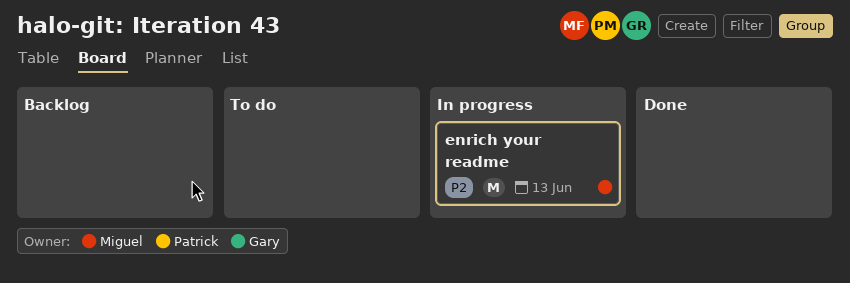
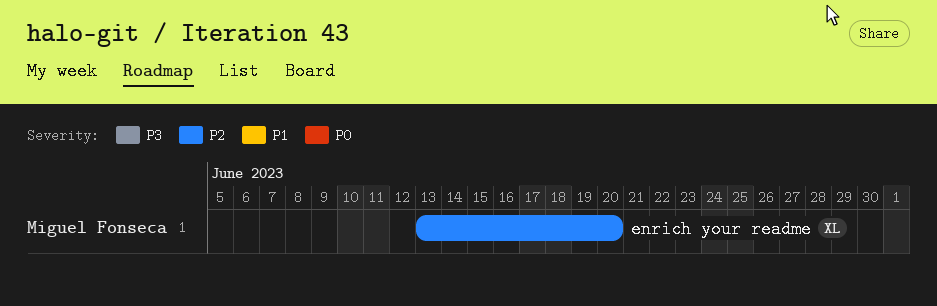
enrich your readme, estimate: M -> XL
enrich your readme, due: Jun 13 -> Jun 20

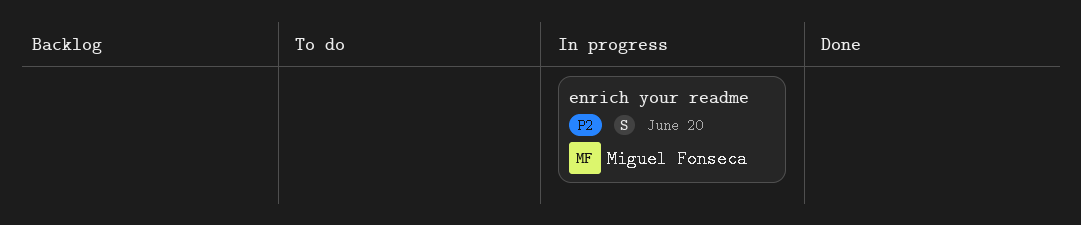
enrich your readme, estimate: XL -> S

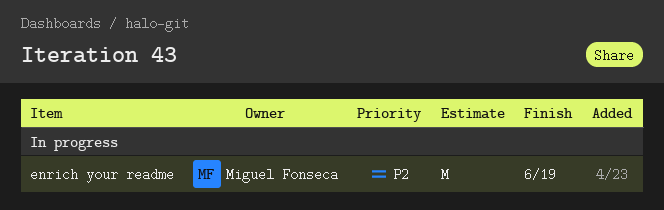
enrich your readme, estimate: S -> M
enrich your readme, due: Jun 20 -> Jun 19

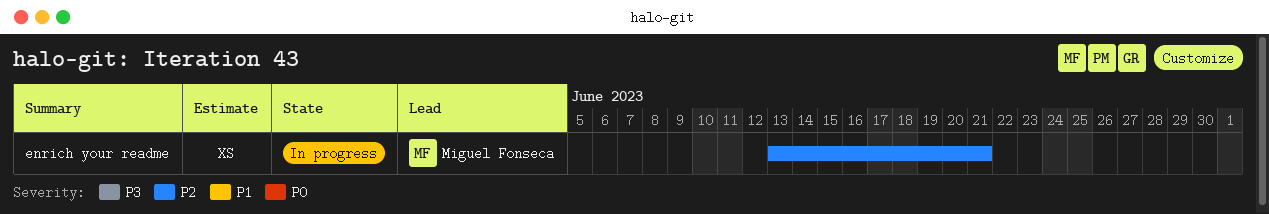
enrich your readme, estimate: M -> XS
enrich your readme, due: Jun 19 -> Jun 21

